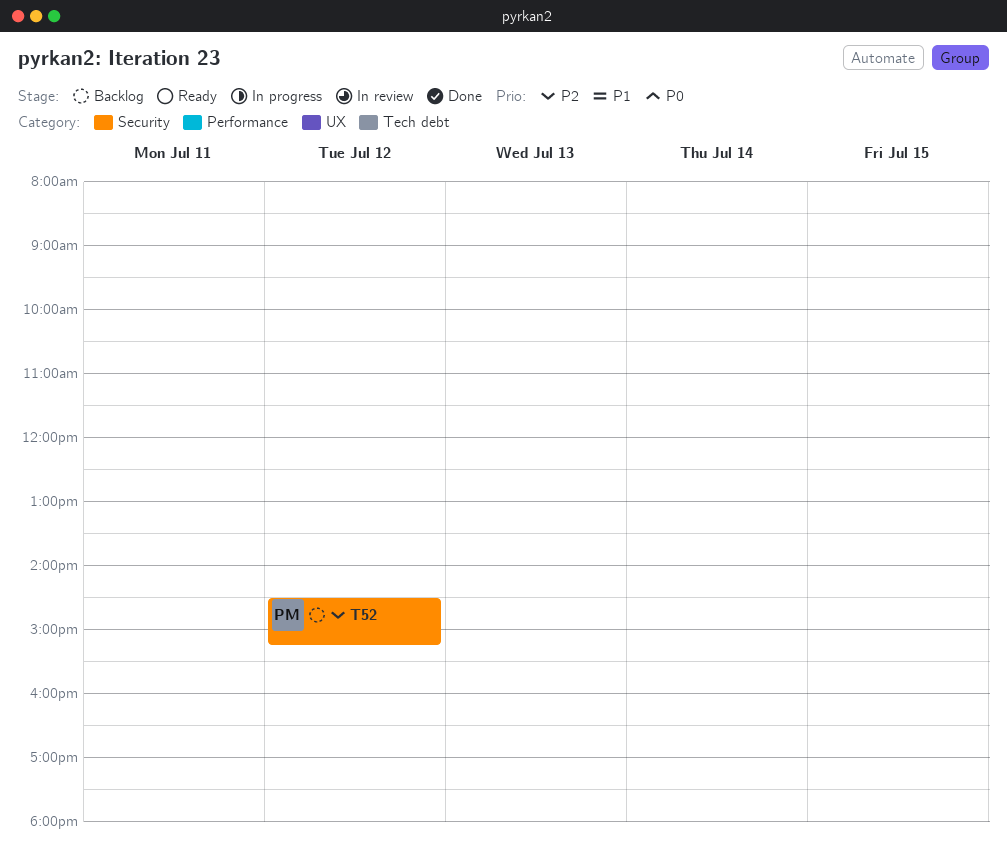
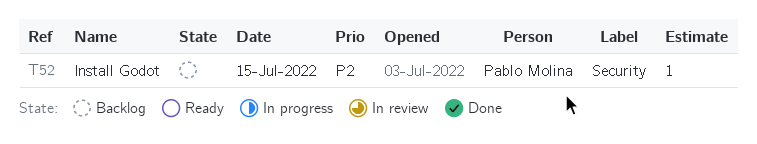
T52, day: Jul 12 -> Jul 15

